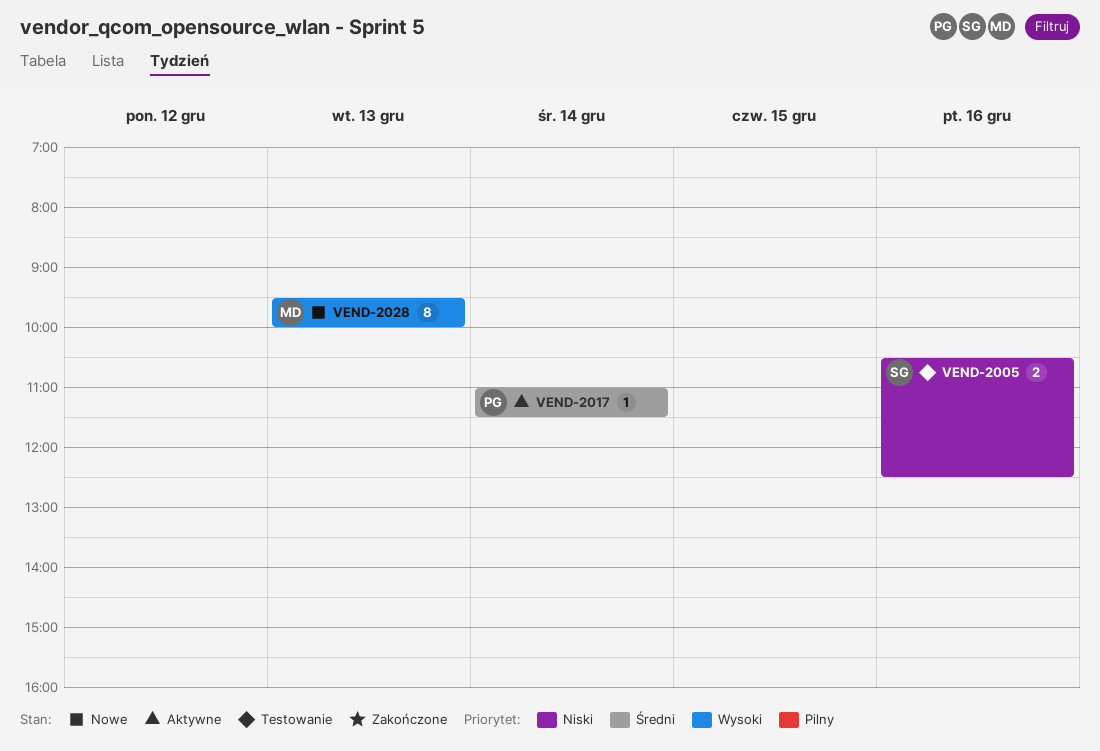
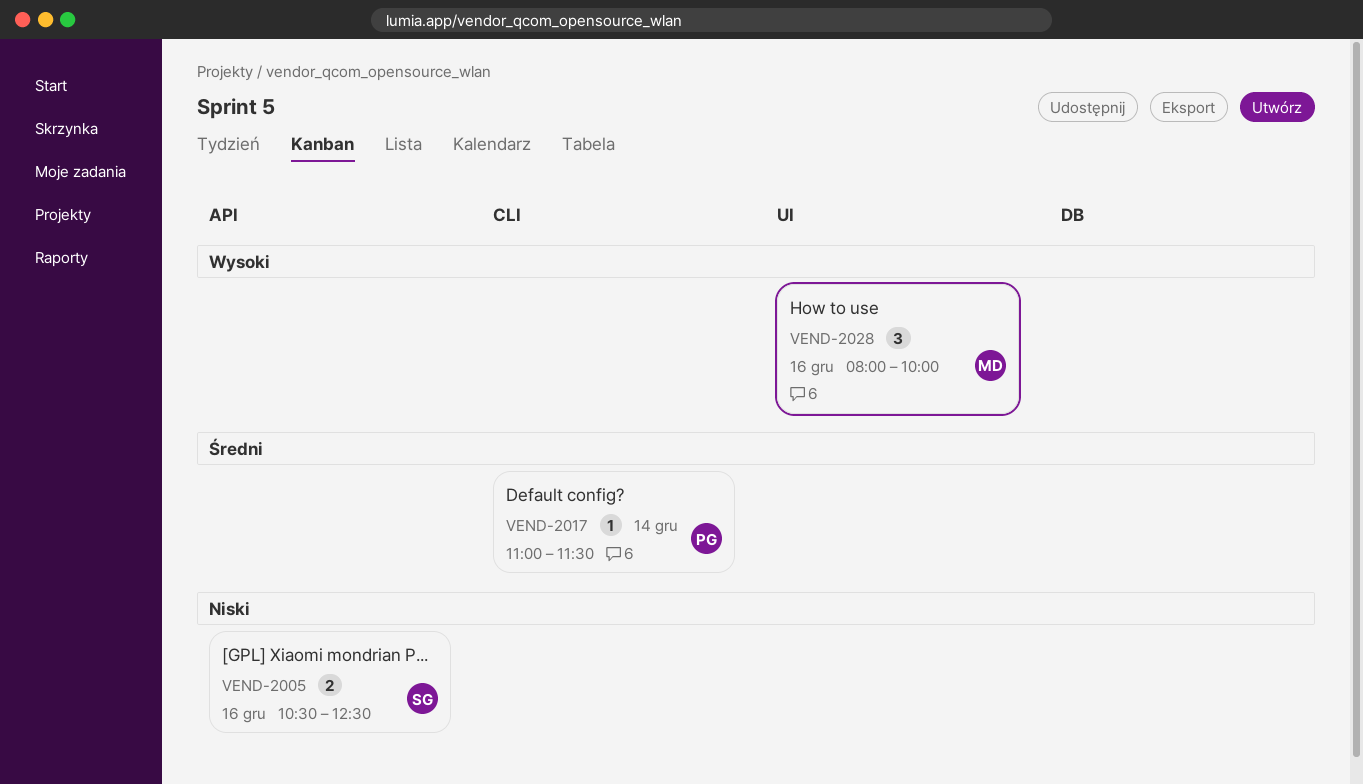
VEND-2028, estimate: 8 -> 3
VEND-2028, day: Dec 13 -> Dec 16
VEND-2028, begins: 09:30 -> 08:00

